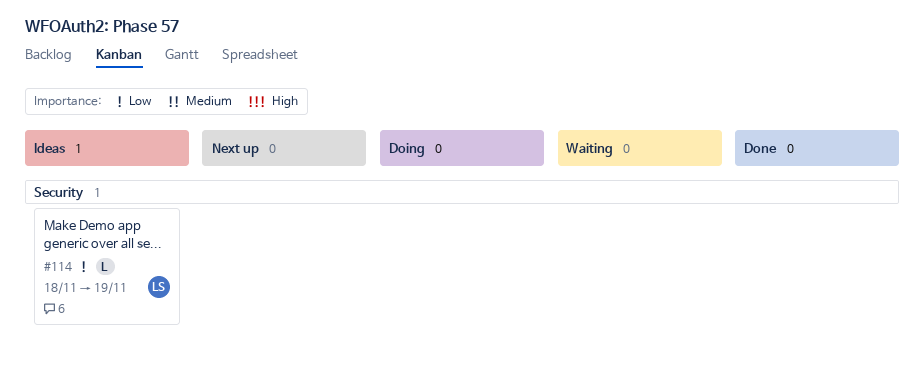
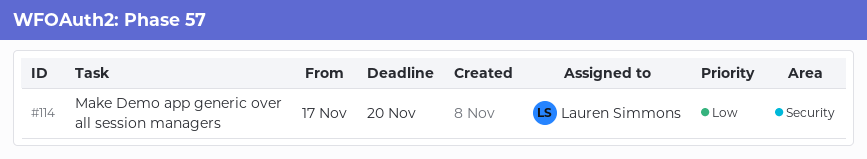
#114, start: Nov 18 -> Nov 17
#114, due: Nov 19 -> Nov 20

